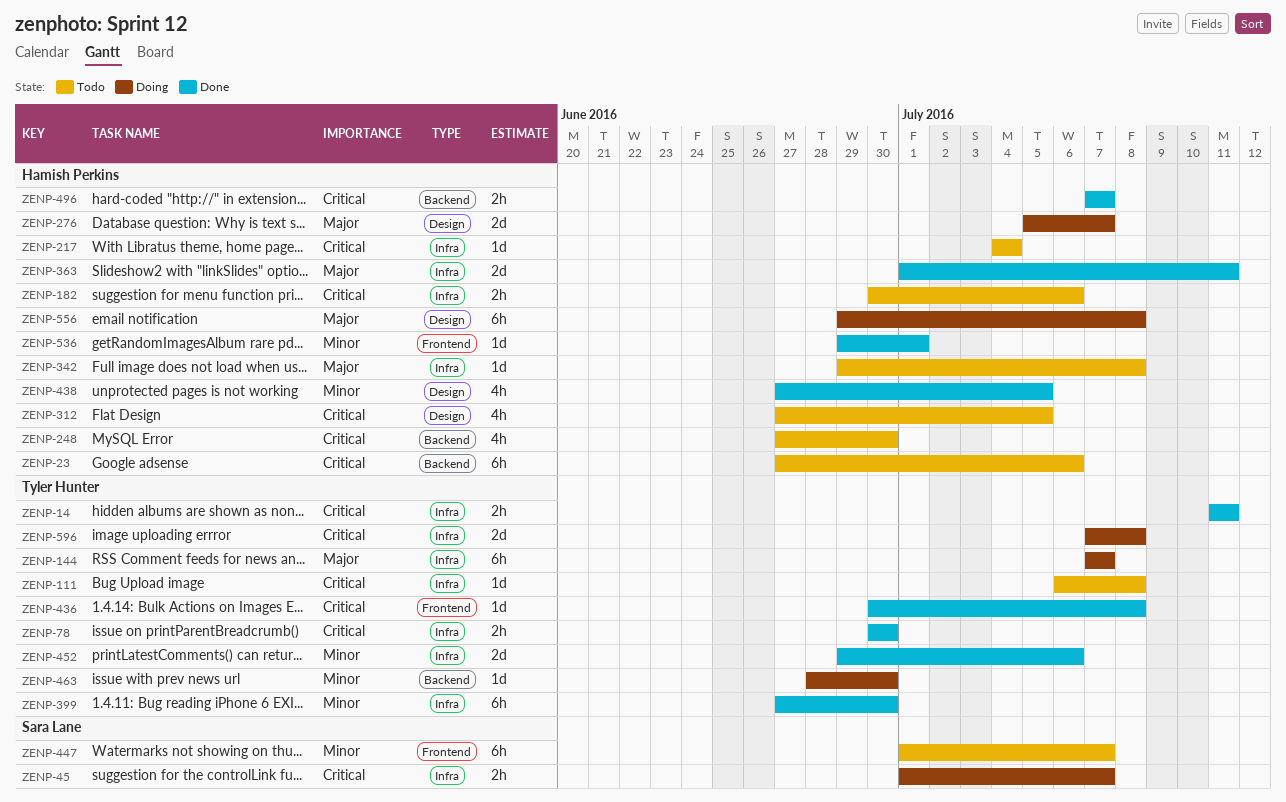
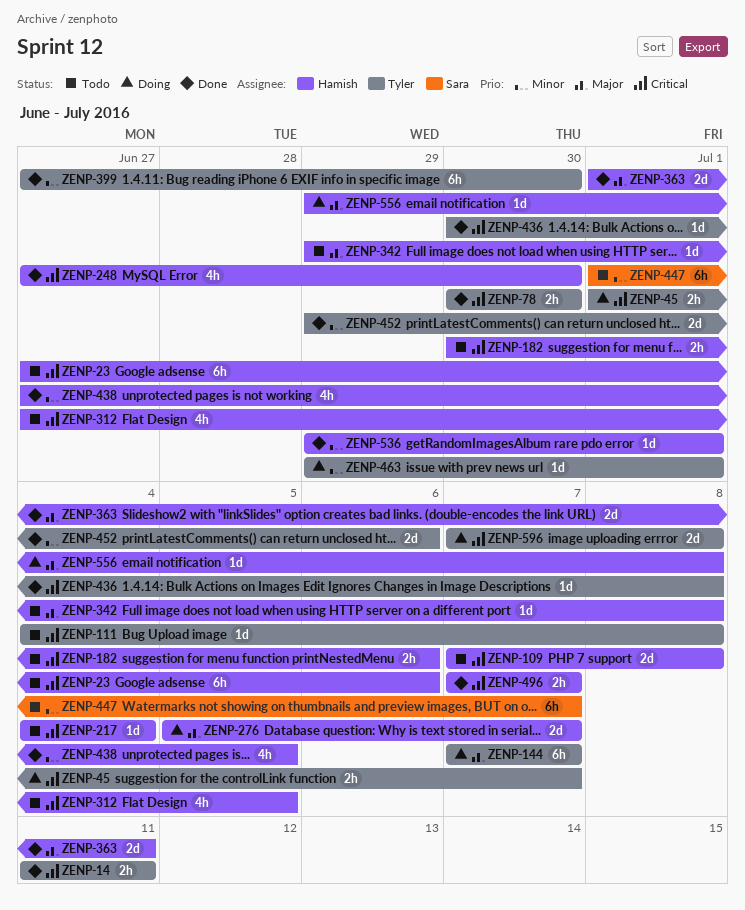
ZENP-45, owner: Sara Lane -> Tyler Hunter
ZENP-109: none -> present
ZENP-111, start: Jul 6 -> Jul 4
ZENP-248, status: Todo -> Done
ZENP-463, start: Jun 28 -> Jun 29
ZENP-463, due: Jun 30 -> Jul 1
ZENP-556, estimate: 6h -> 1d

